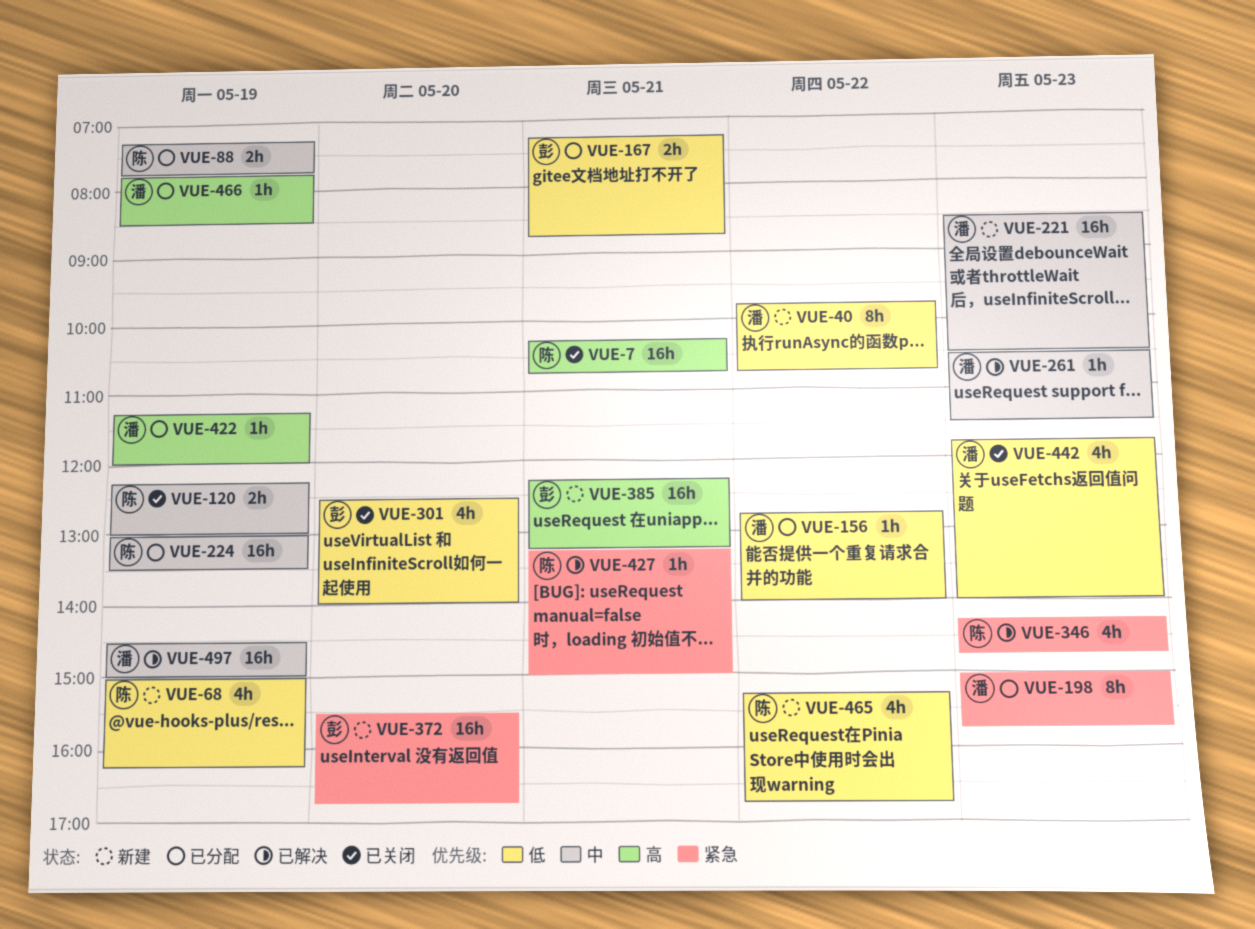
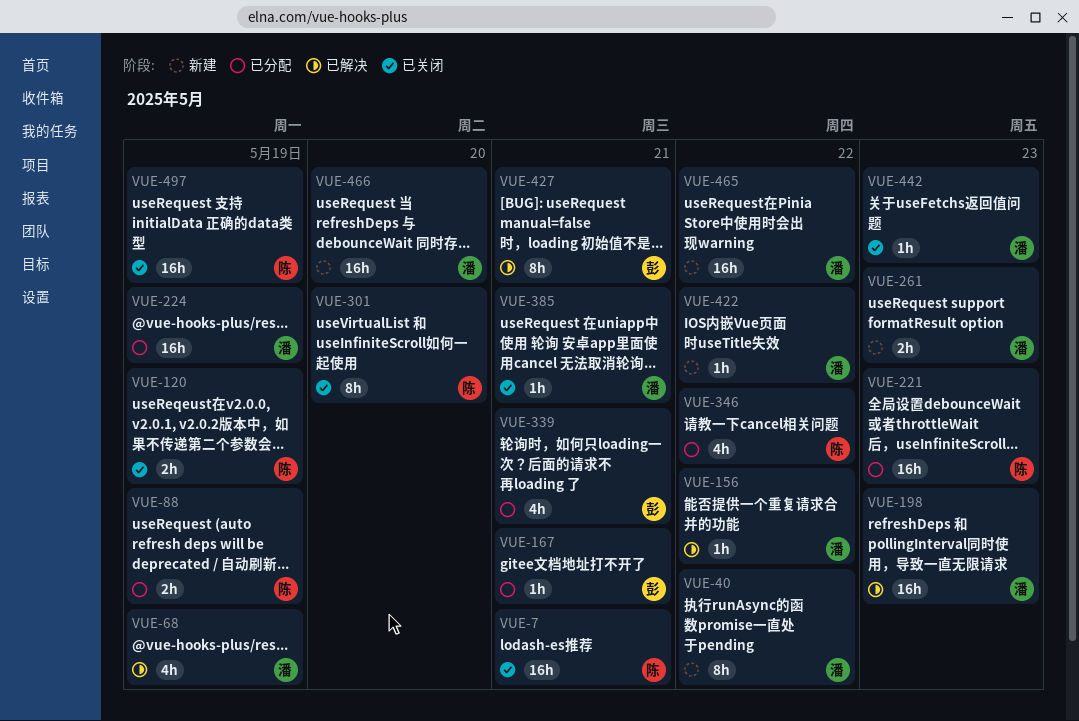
VUE-68, status: 新建 -> 已解决
VUE-68, owner: 陈 -> 潘
VUE-156, status: 已分配 -> 已解决
VUE-167, estimate: 2h -> 1h
VUE-198, status: 已分配 -> 已解决
VUE-198, estimate: 8h -> 16h
VUE-221, status: 新建 -> 已分配
VUE-221, owner: 潘 -> 陈
VUE-224, owner: 陈 -> 潘
VUE-261, status: 已解决 -> 新建
VUE-261, estimate: 1h -> 2h
VUE-301, owner: 彭 -> 陈
VUE-301, estimate: 4h -> 8h
VUE-339: none -> present
VUE-346, status: 已解决 -> 已分配
VUE-346, day: May 23 -> May 22
VUE-372: present -> none
VUE-385, status: 新建 -> 已关闭
VUE-385, owner: 彭 -> 潘
VUE-385, estimate: 16h -> 1h
VUE-422, status: 已分配 -> 新建
VUE-422, day: May 19 -> May 22
VUE-427, owner: 陈 -> 彭
VUE-427, estimate: 1h -> 8h
VUE-442, estimate: 4h -> 1h
VUE-465, owner: 陈 -> 潘
VUE-465, estimate: 4h -> 16h
VUE-466, status: 已分配 -> 新建
VUE-466, estimate: 1h -> 16h
VUE-466, day: May 19 -> May 20
VUE-497, status: 已解决 -> 已关闭
VUE-497, owner: 潘 -> 陈

